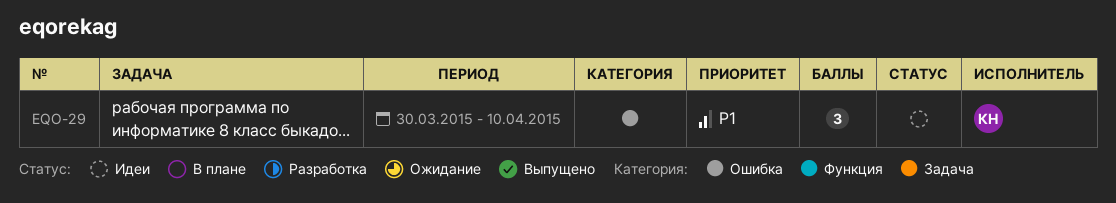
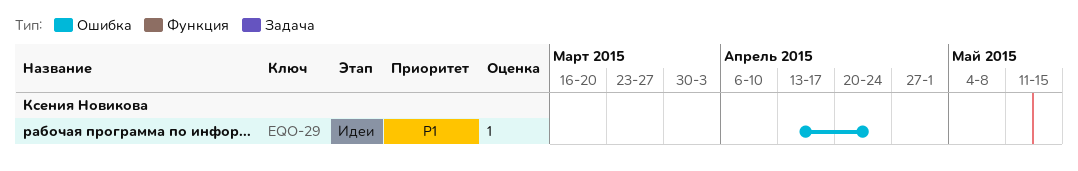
EQO-29, estimate: 3 -> 1
EQO-29, start: Mar 30 -> Apr 13
EQO-29, due: Apr 10 -> Apr 24

